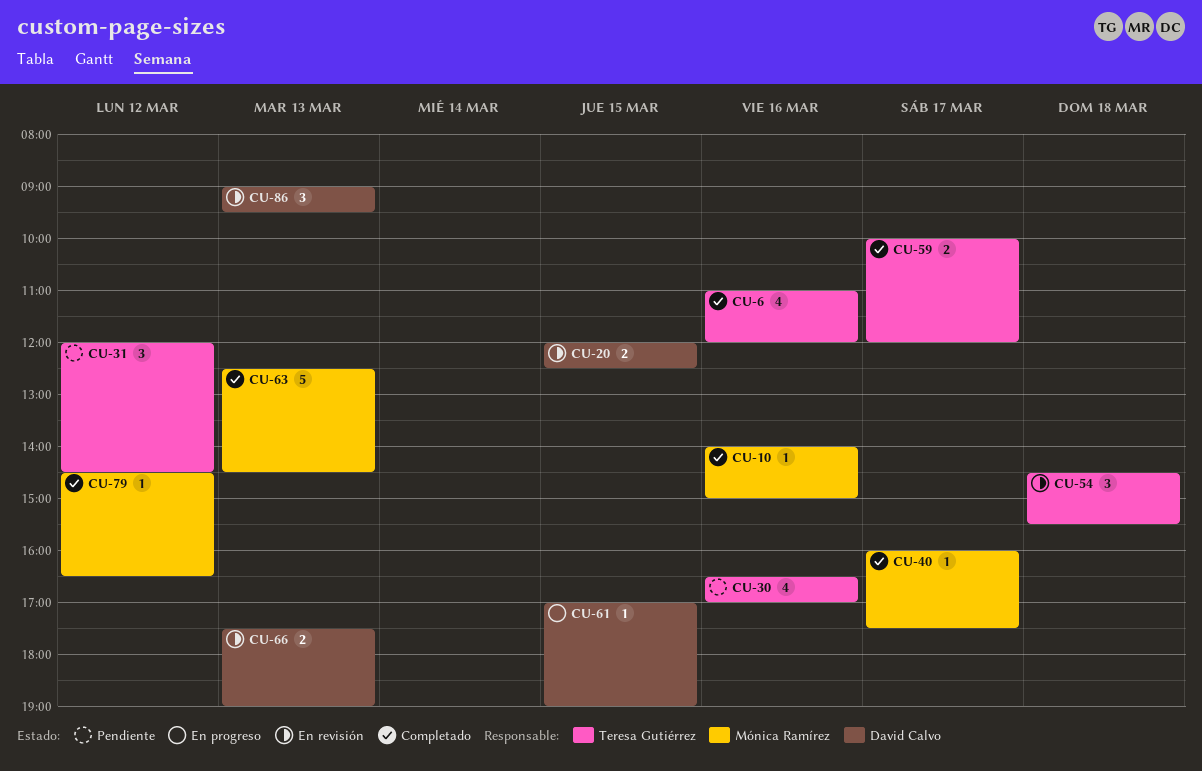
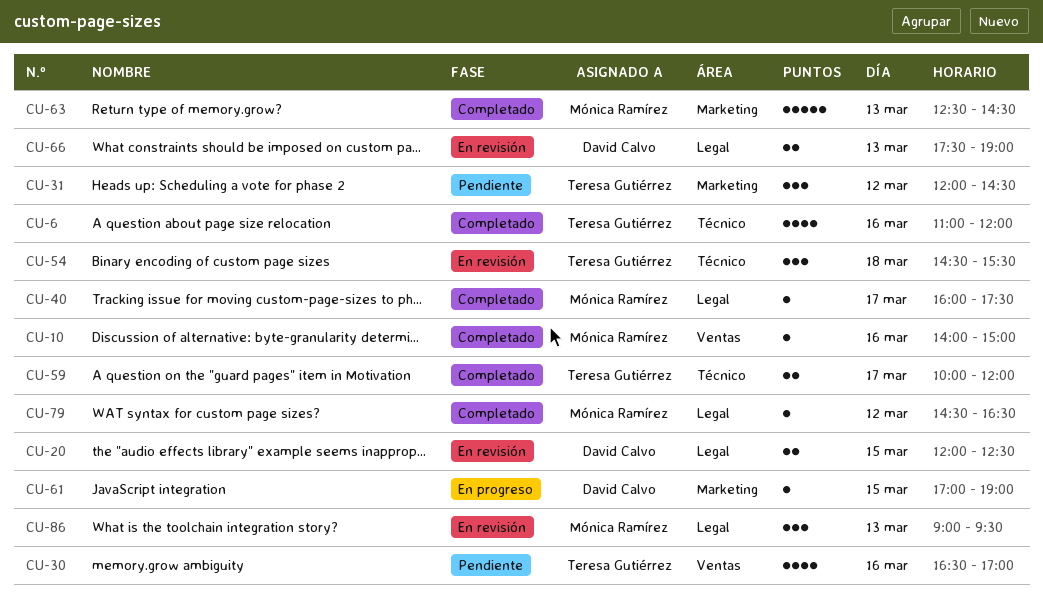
CU-86, owner: David Calvo -> Mónica Ramírez

